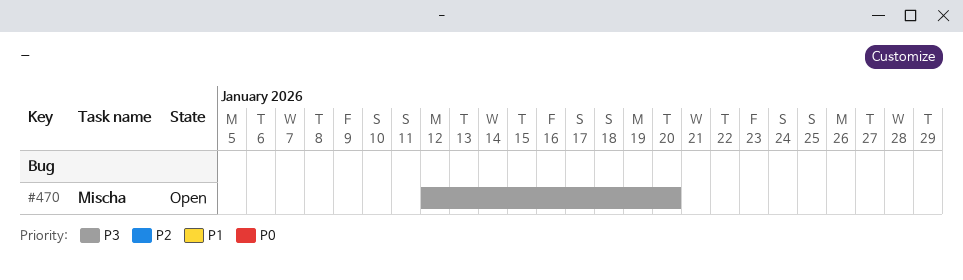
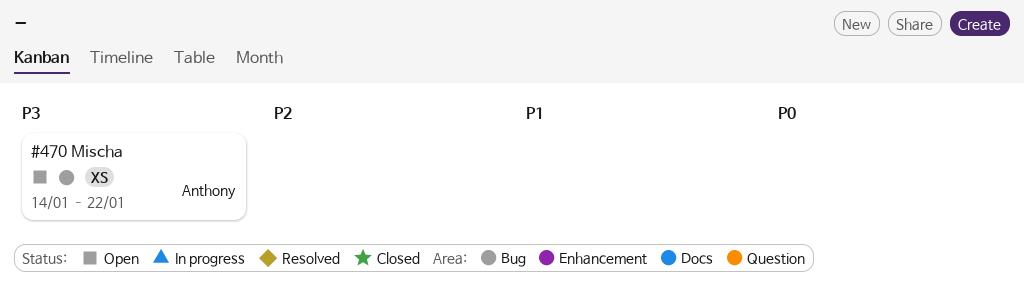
#470, start: Jan 12 -> Jan 14
#470, due: Jan 20 -> Jan 22

